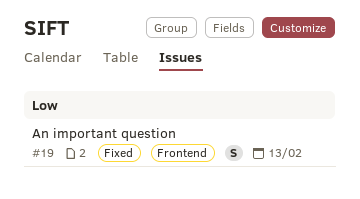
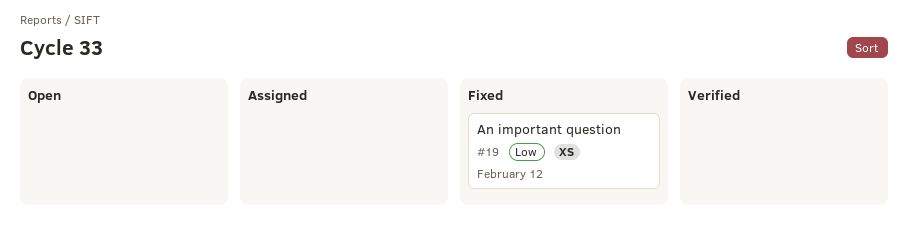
#19, estimate: S -> XS
#19, due: Feb 13 -> Feb 12

